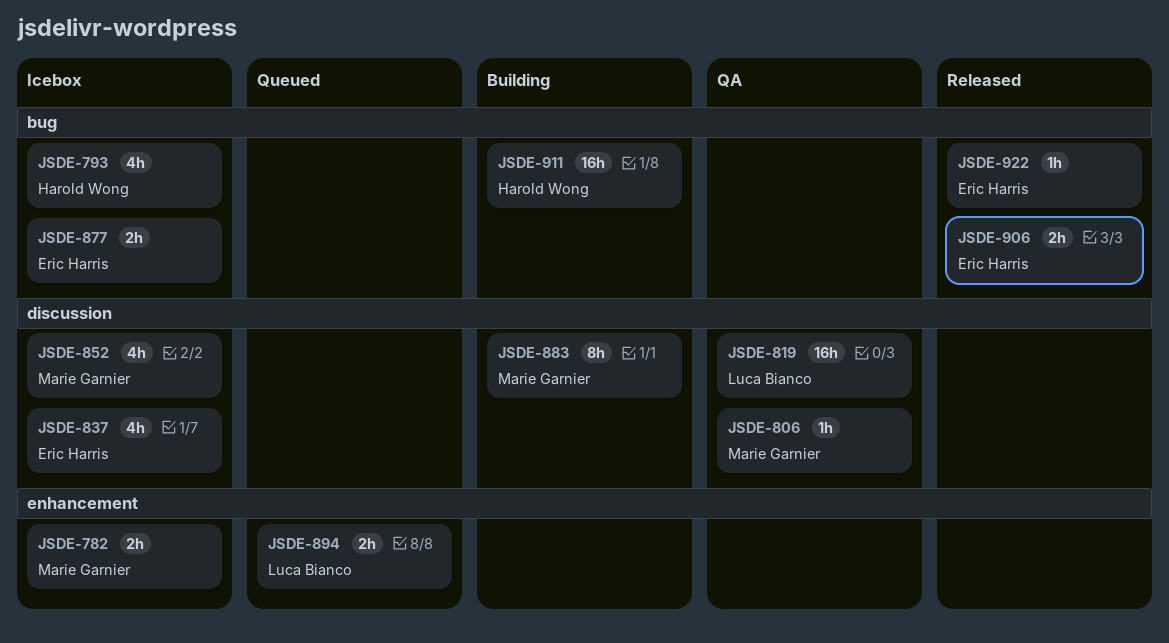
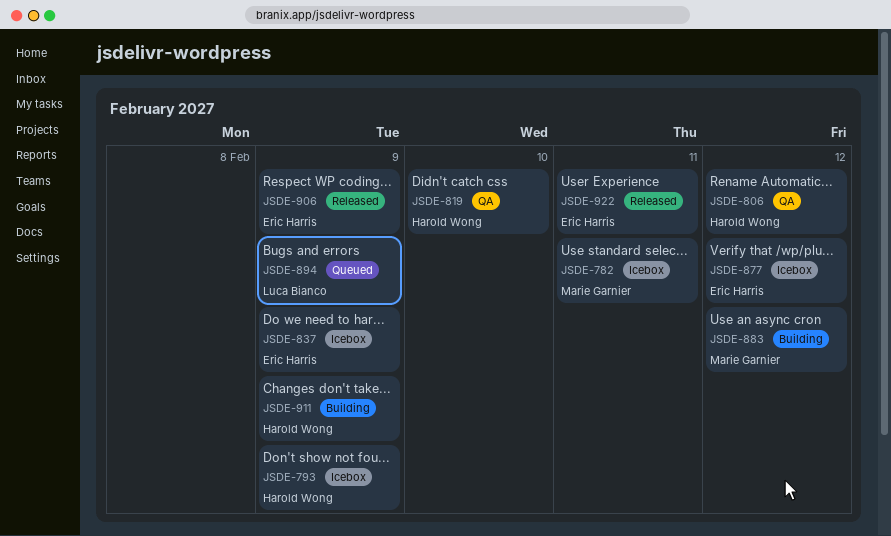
JSDE-806, owner: Marie Garnier -> Harold Wong
JSDE-819, owner: Luca Bianco -> Harold Wong
JSDE-852: present -> none

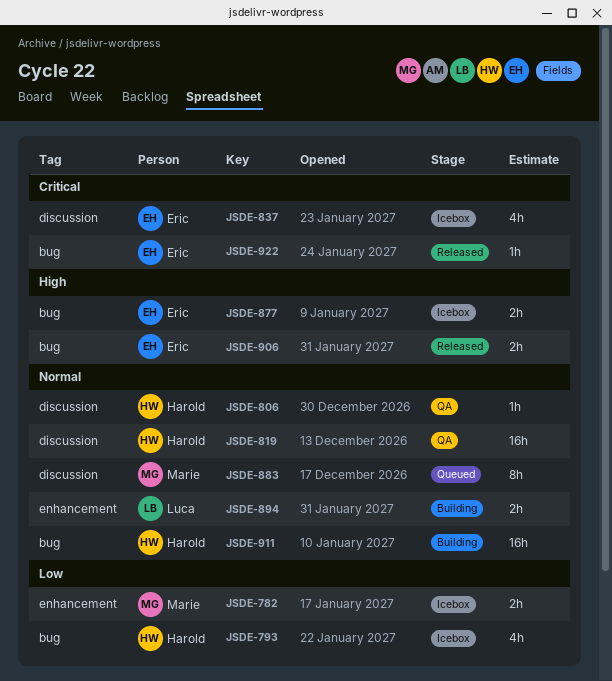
JSDE-883, status: Building -> Queued
JSDE-894, status: Queued -> Building

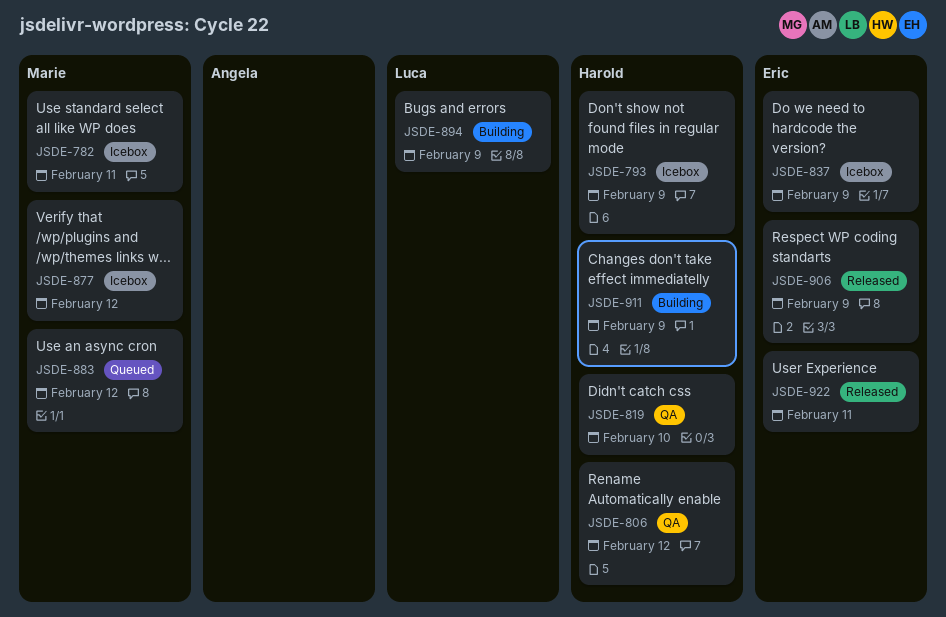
JSDE-877, owner: Eric -> Marie

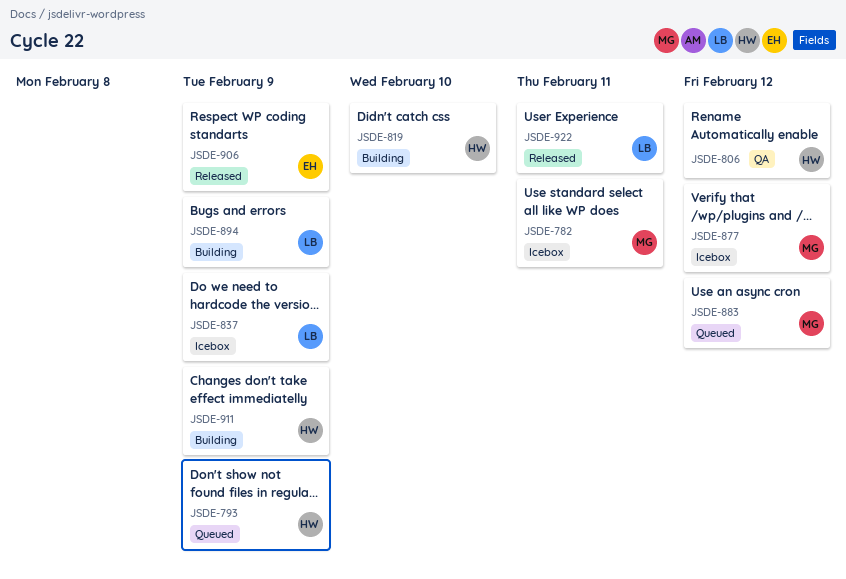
JSDE-793, status: Icebox -> Queued
JSDE-819, status: QA -> Building
JSDE-837, owner: Eric -> Luca
JSDE-922, owner: Eric -> Luca

